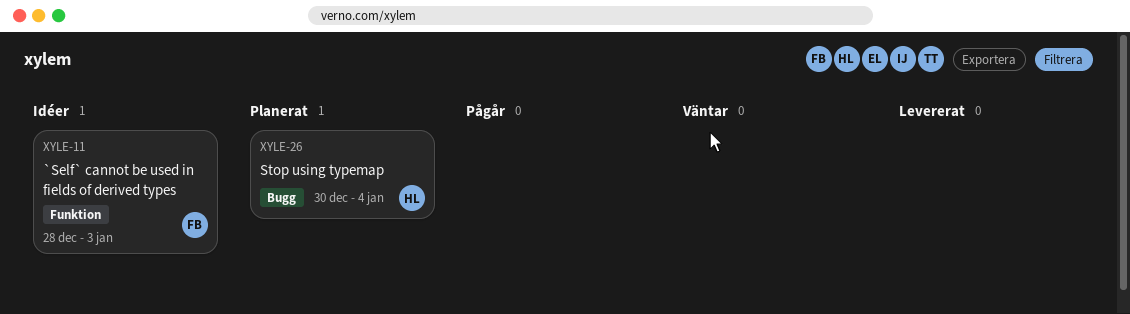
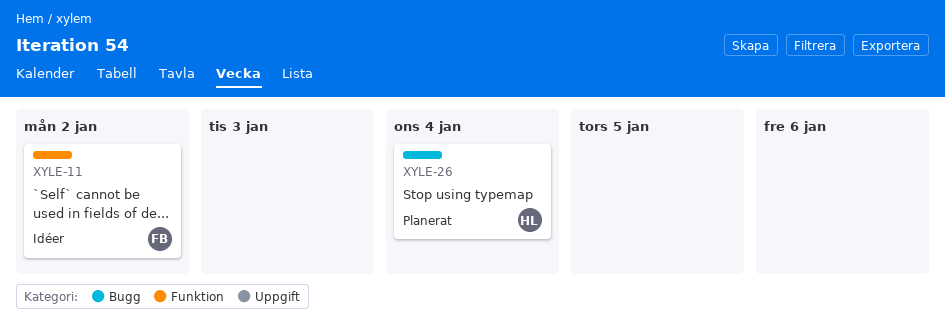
XYLE-11, due: Jan 3 -> Jan 2

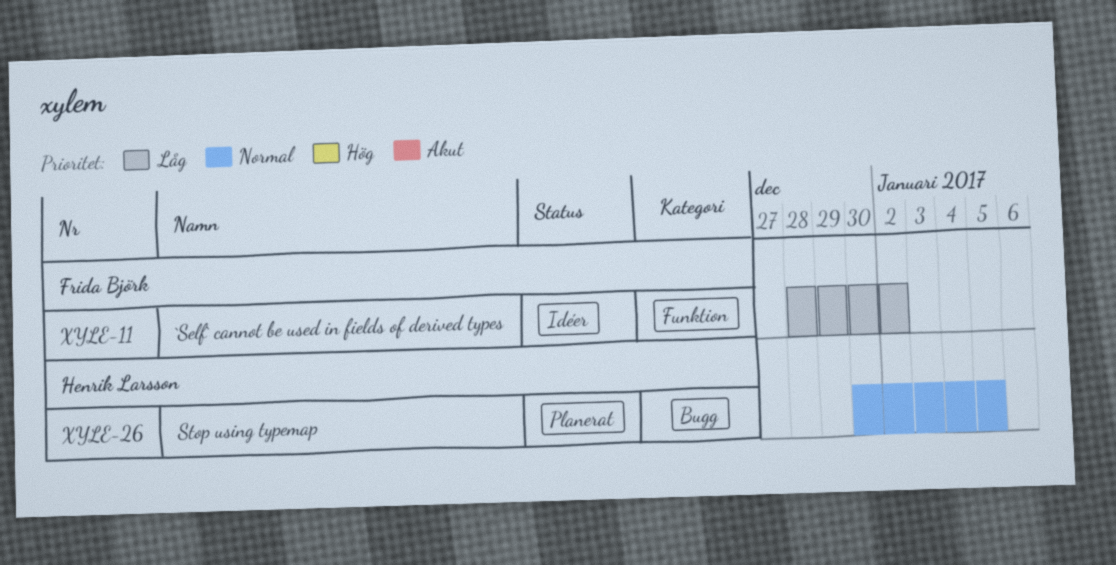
XYLE-26, due: Jan 4 -> Jan 5

